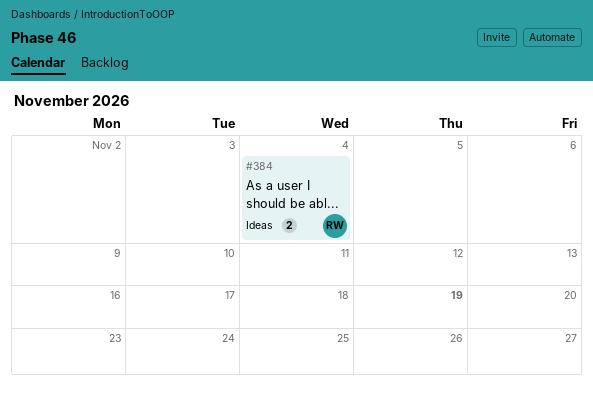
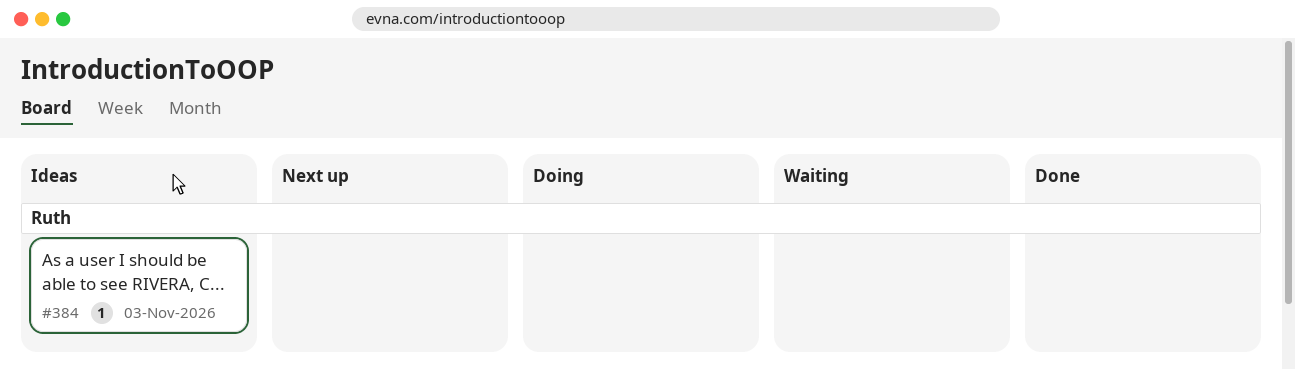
#384, estimate: 2 -> 1
#384, due: Nov 4 -> Nov 3

